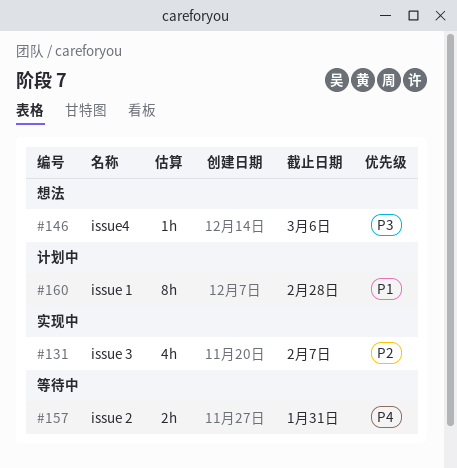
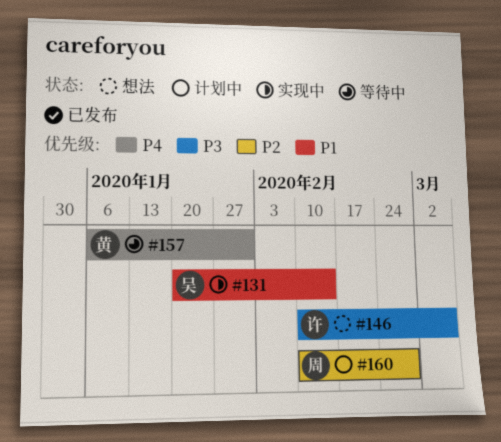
#131, priority: P2 -> P1
#131, due: Feb 7 -> Feb 14
#160, priority: P1 -> P2

